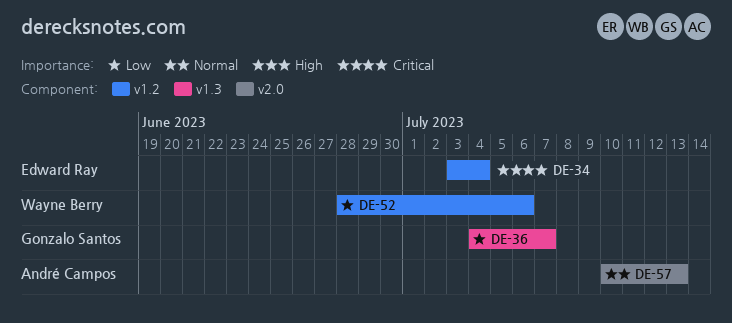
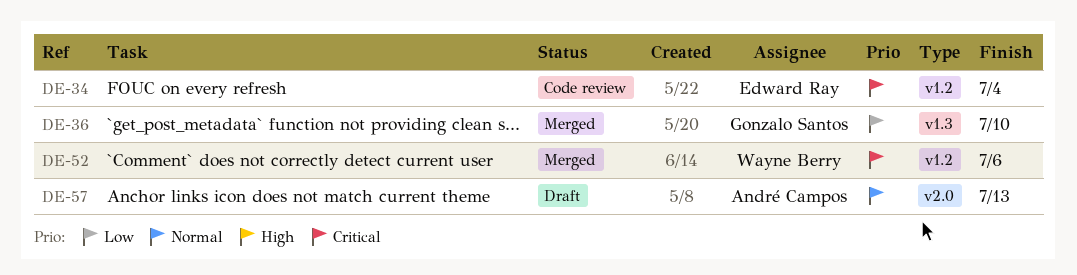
DE-36, due: Jul 7 -> Jul 10
DE-52, priority: Low -> Critical

